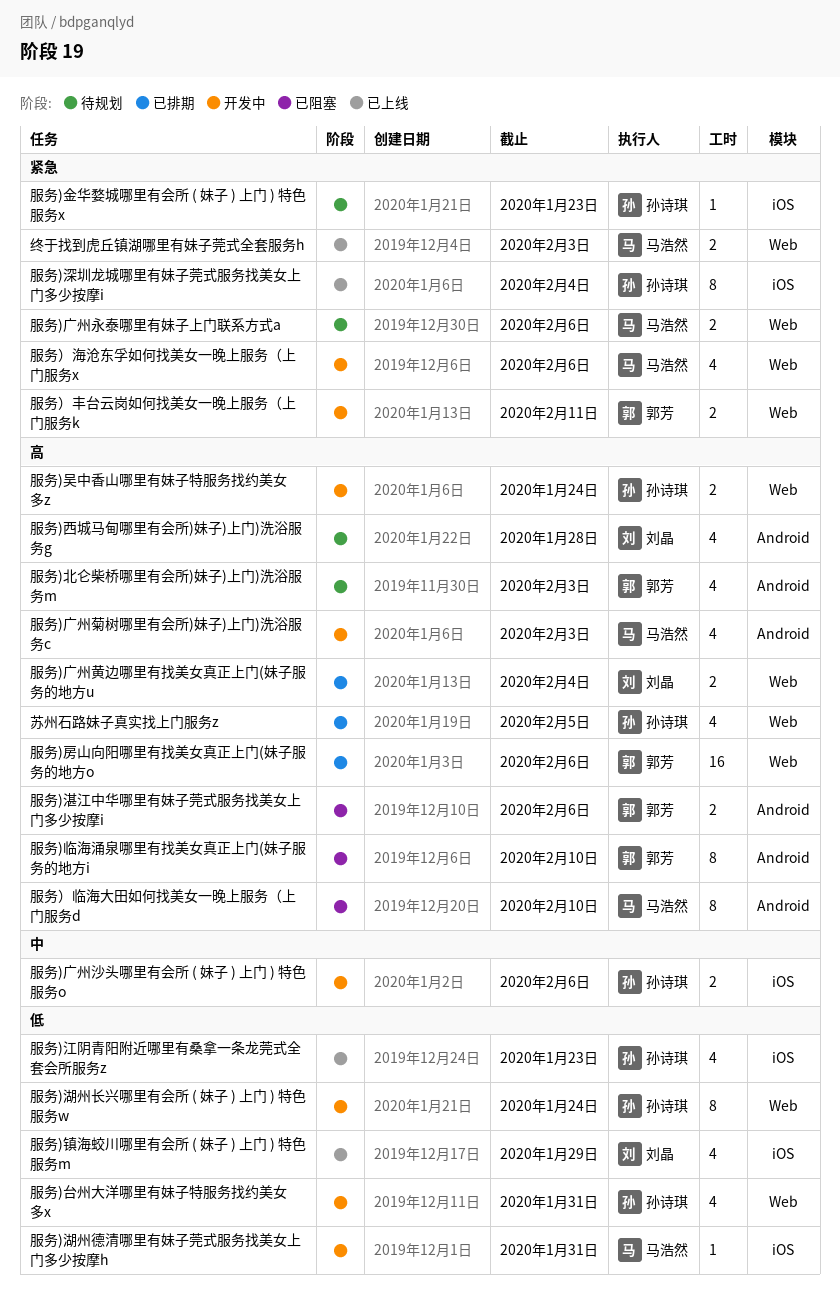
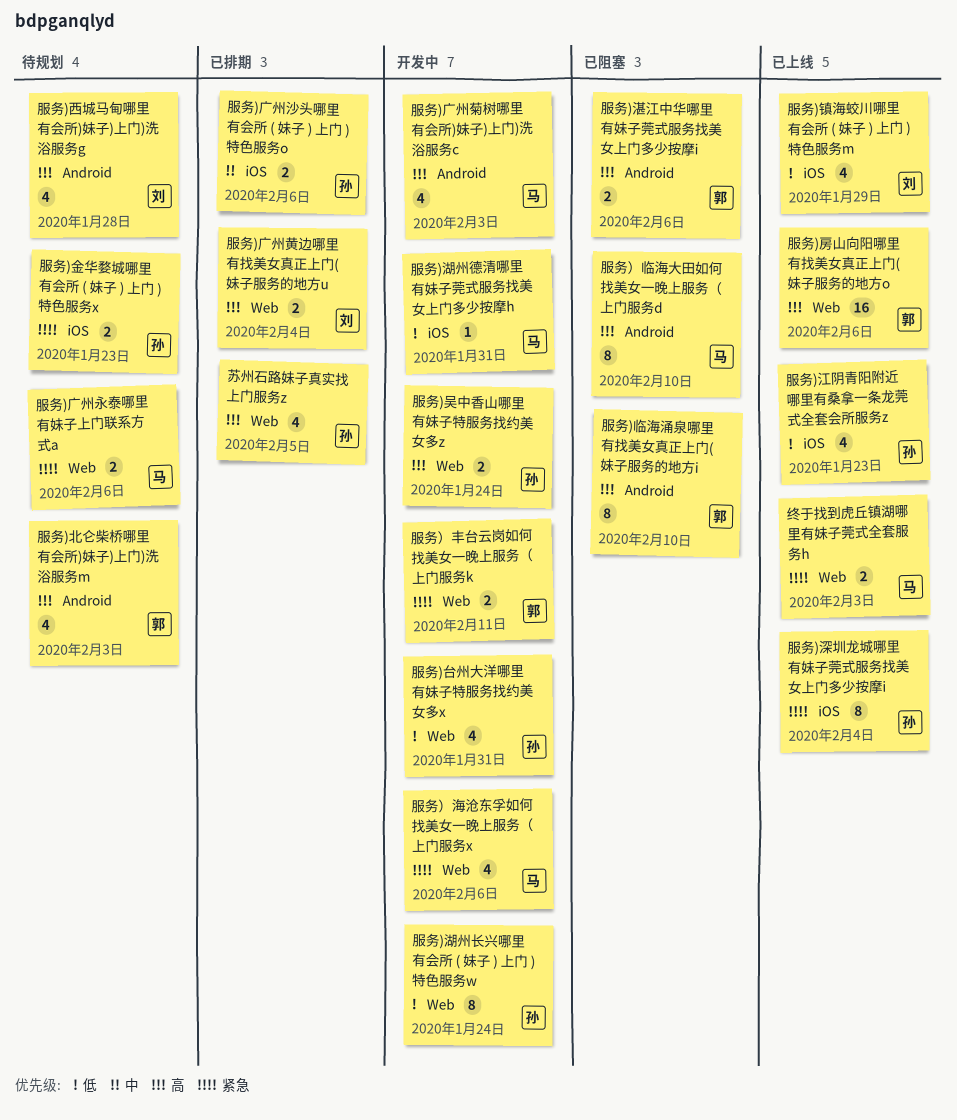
服务)广州沙头哪里有会所 ( 妹子 ) 上门 ) 特色服务o, status: 开发中 -> 已排期
服务)房山向阳哪里有找美女真正上门(妹子服务的地方o, status: 已排期 -> 已上线
服务)金华婺城哪里有会所 ( 妹子 ) 上门 ) 特色服务x, estimate: 1 -> 2

